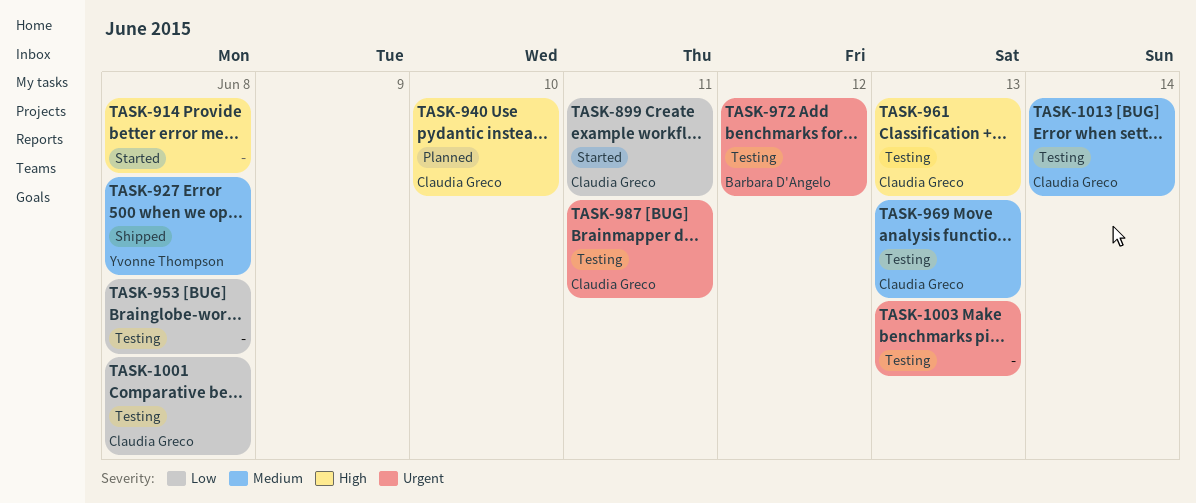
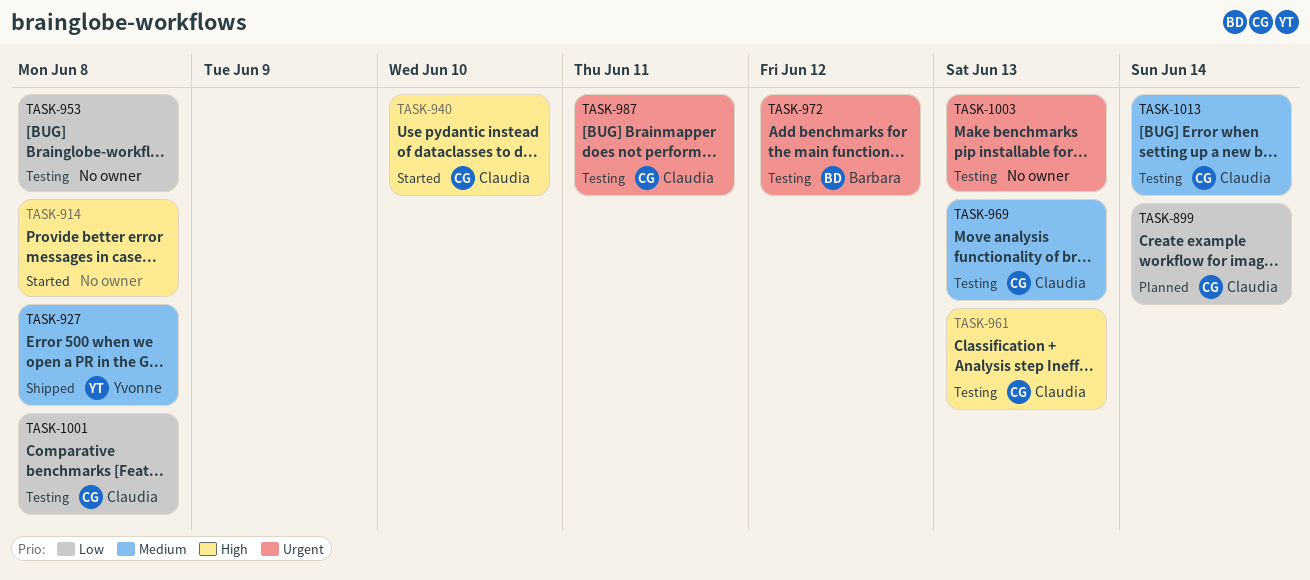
TASK-899, status: Started -> Planned
TASK-899, due: Jun 11 -> Jun 14
TASK-940, status: Planned -> Started

